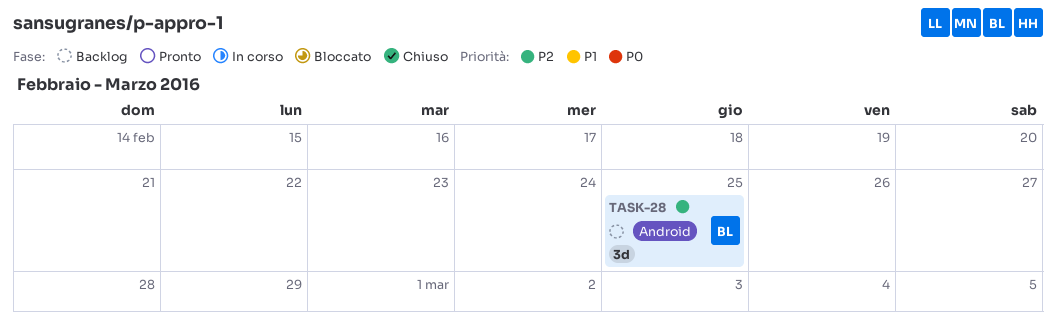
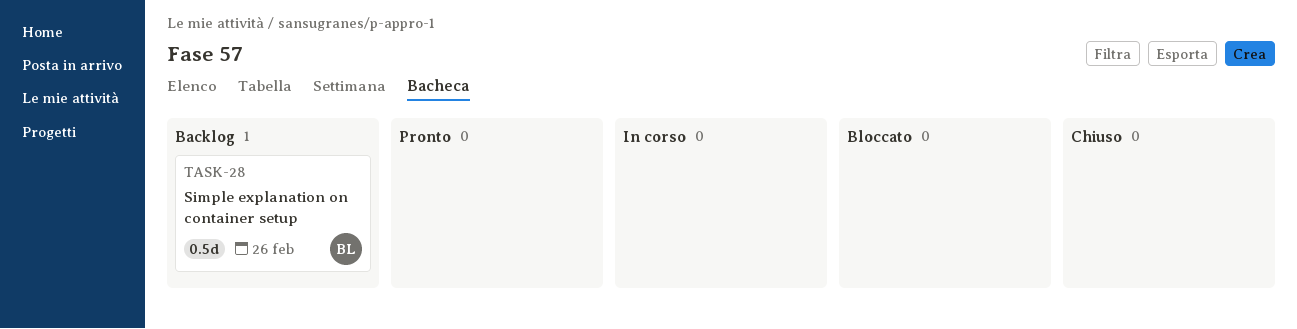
TASK-28, estimate: 3d -> 0.5d
TASK-28, due: Feb 25 -> Feb 26

